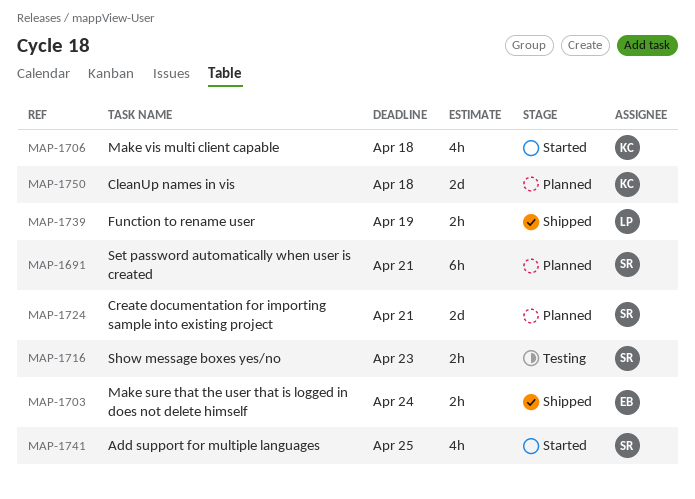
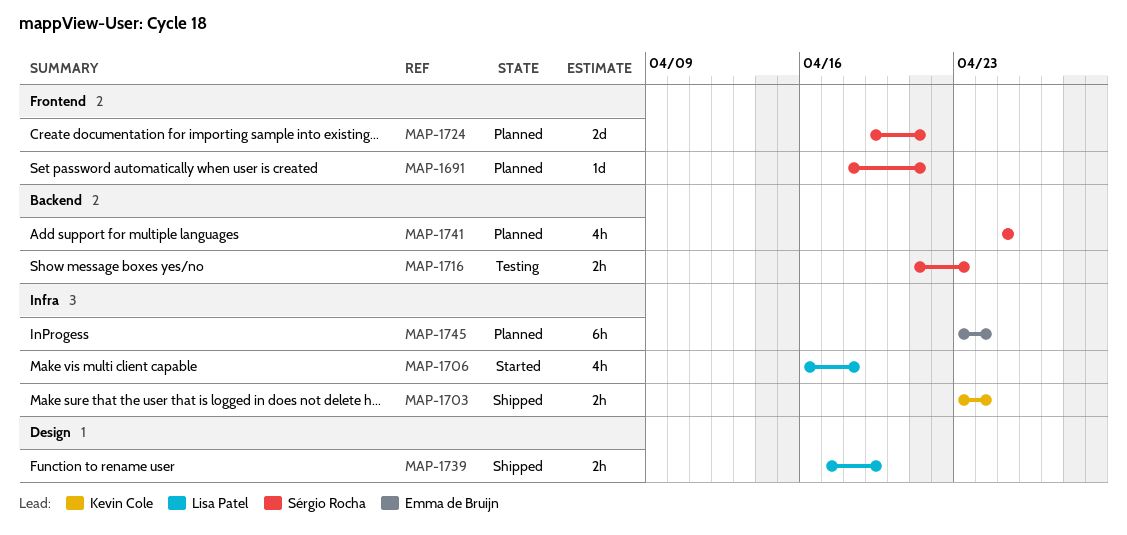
MAP-1691, estimate: 6h -> 1d
MAP-1703, owner: Emma de Bruijn -> Kevin Cole
MAP-1706, owner: Kevin Cole -> Lisa Patel
MAP-1741, status: Started -> Planned
MAP-1745: none -> present
MAP-1750: present -> none

